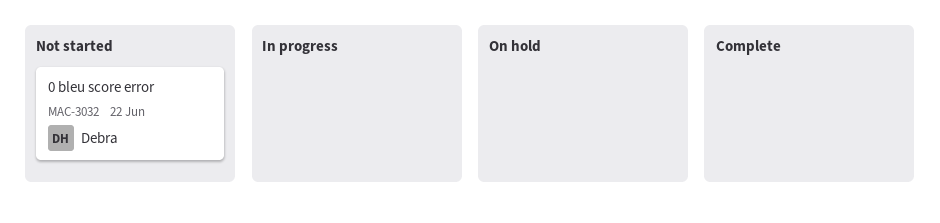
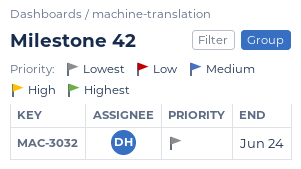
MAC-3032, due: Jun 22 -> Jun 24

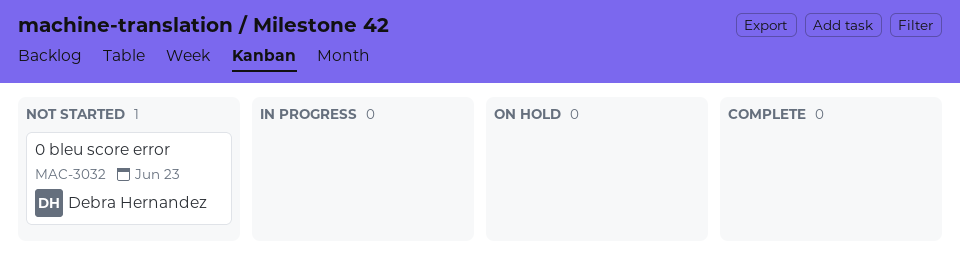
MAC-3032, due: Jun 24 -> Jun 23

